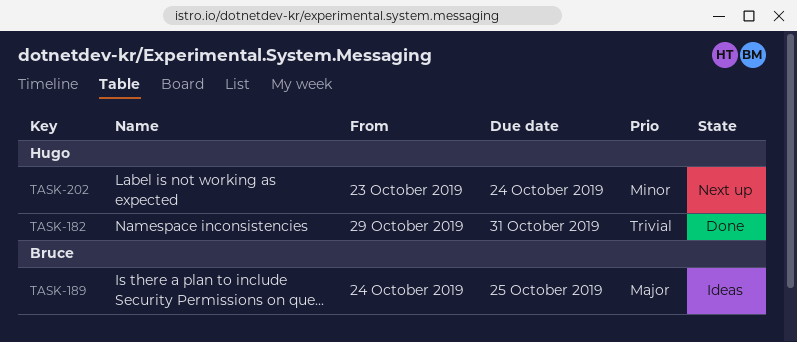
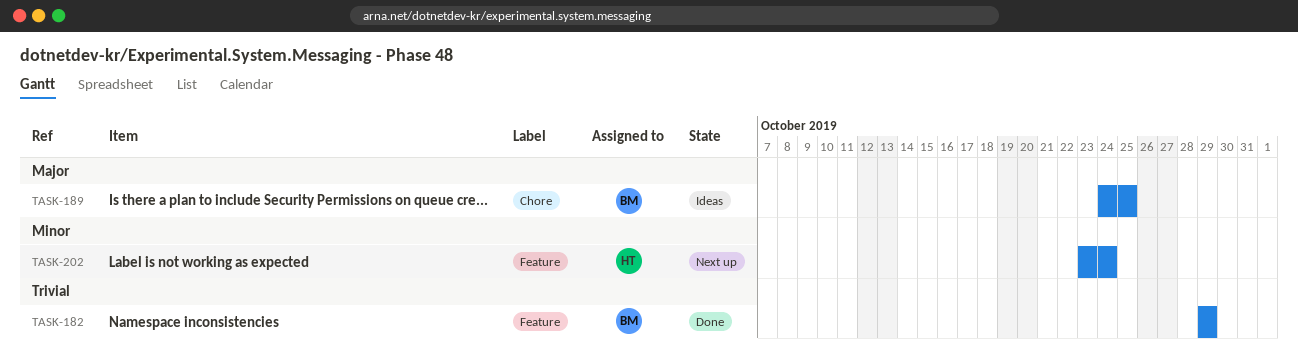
TASK-182, owner: Hugo -> Bruce
TASK-182, due: Oct 31 -> Oct 29

